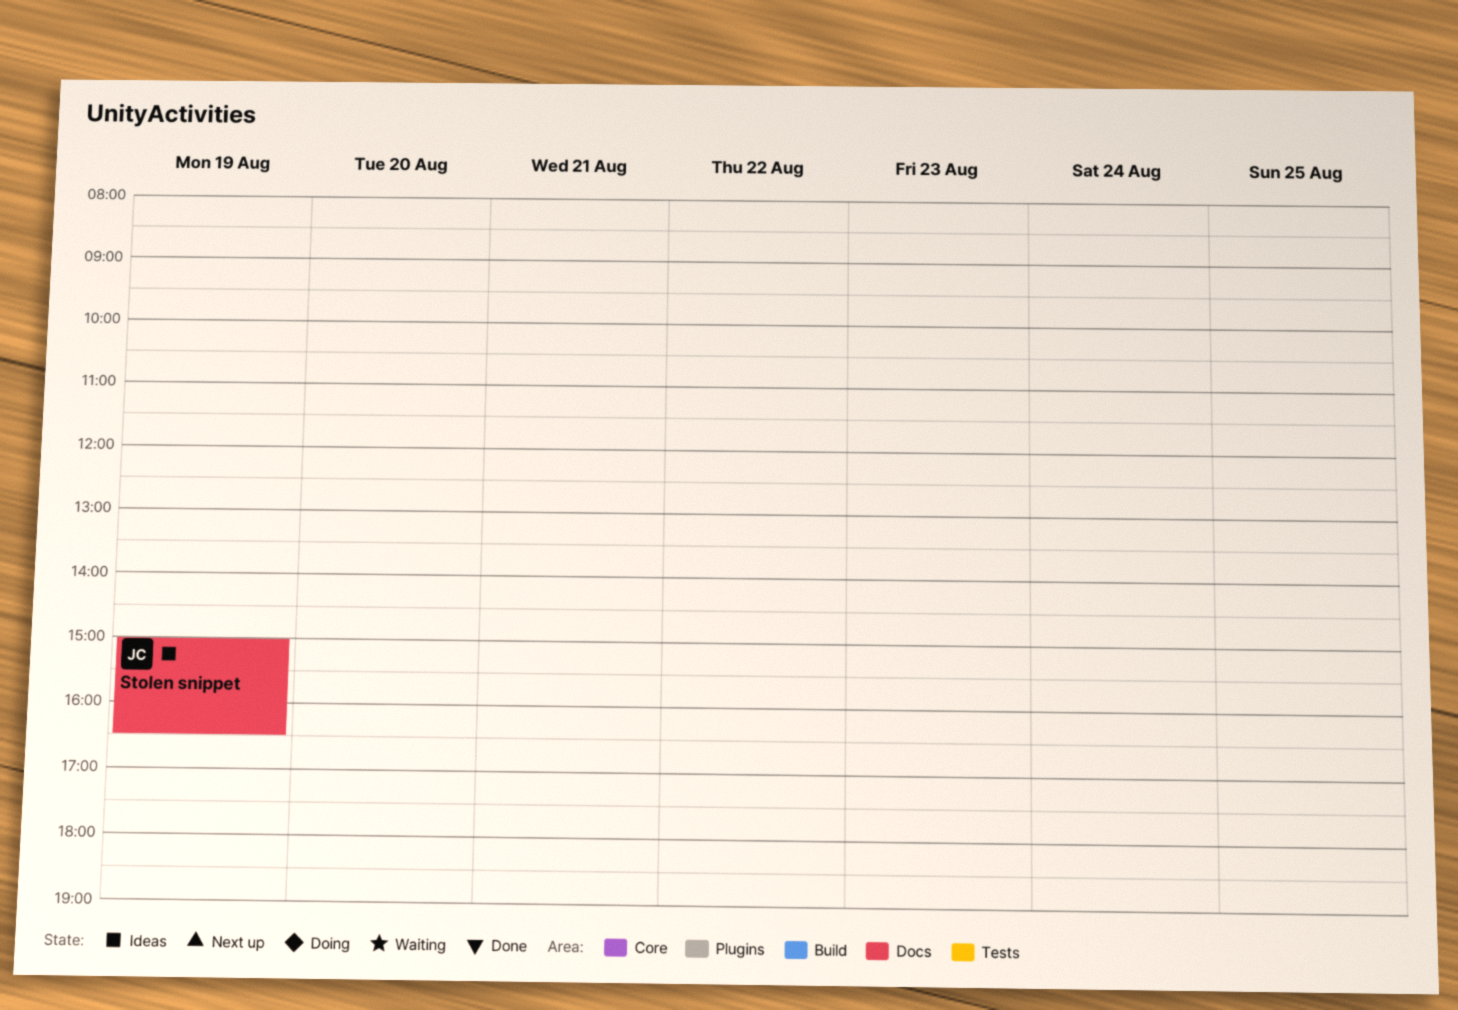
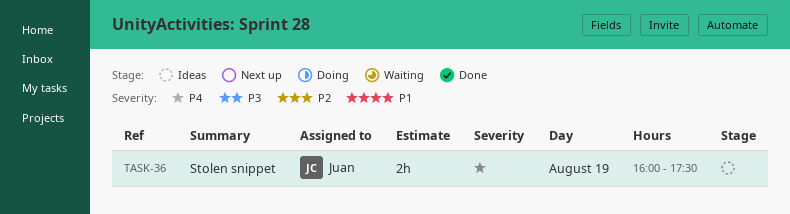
Stolen snippet, begins: 15:00 -> 16:00
Stolen snippet, ends: 16:30 -> 17:30

